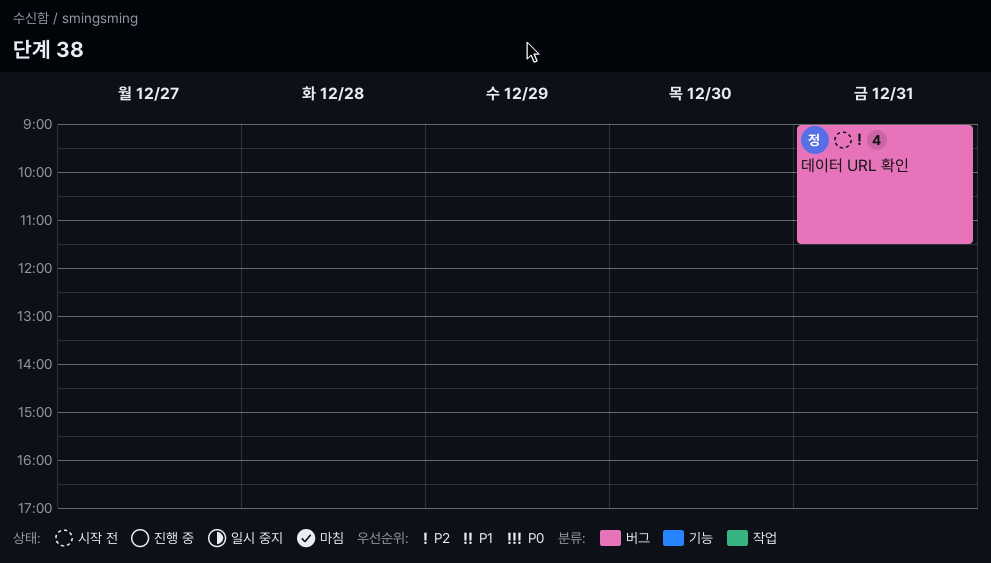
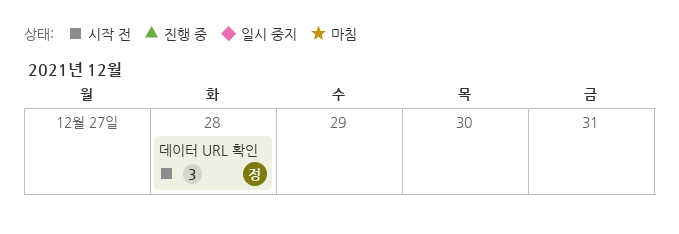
데이터 URL 확인, estimate: 4 -> 3
데이터 URL 확인, day: Dec 31 -> Dec 28

